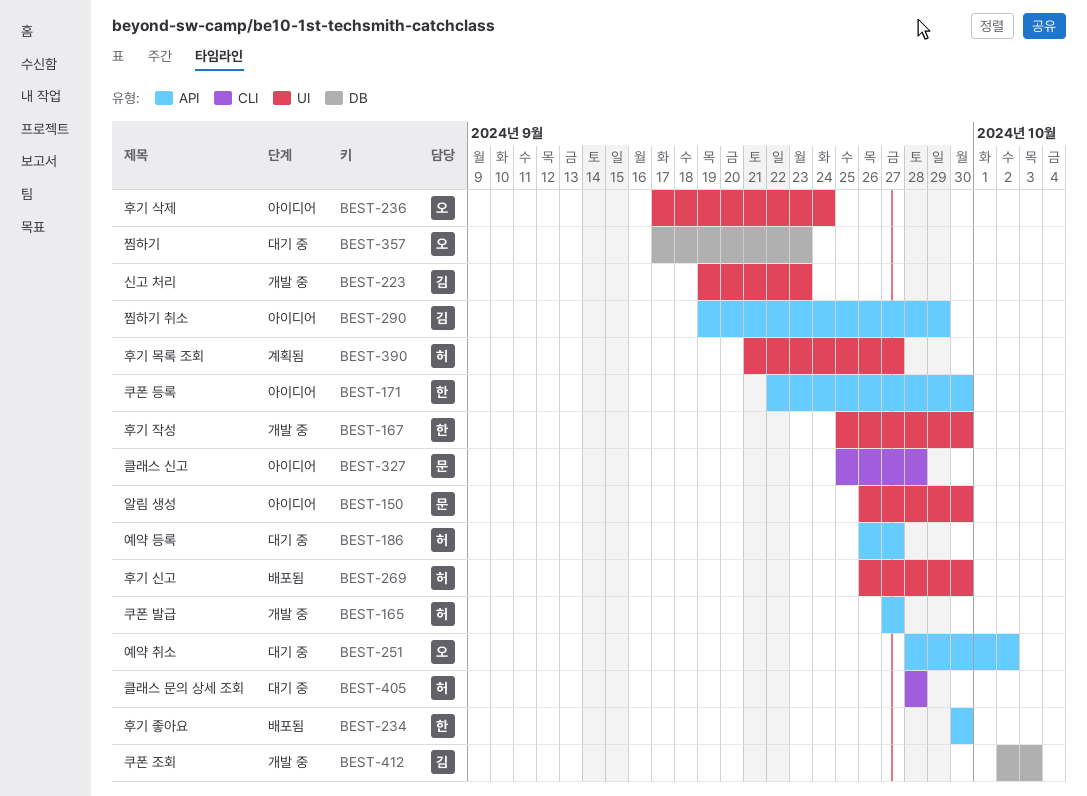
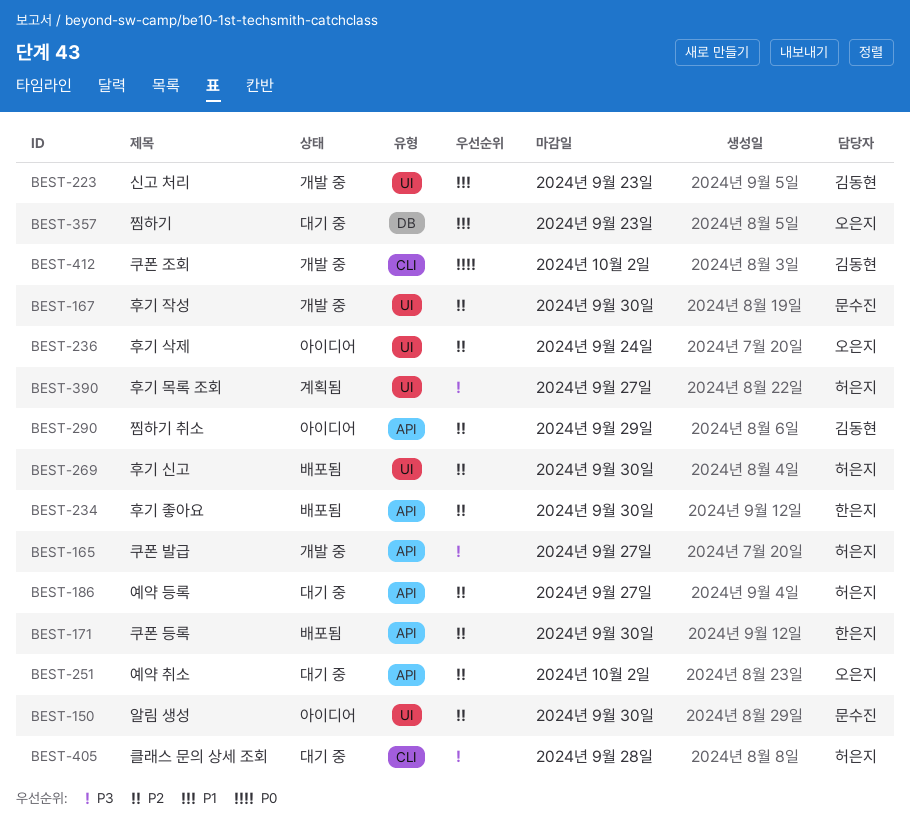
BEST-167, owner: 한은지 -> 문수진
BEST-171, status: 아이디어 -> 배포됨
BEST-327: present -> none
BEST-412, label: DB -> CLI
BEST-412, due: Oct 3 -> Oct 2

